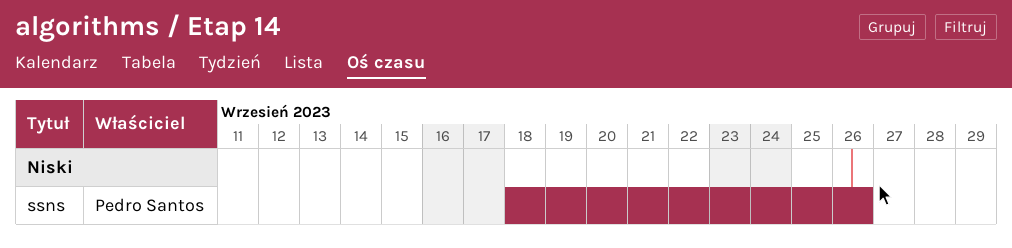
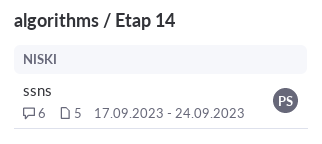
ssns, start: Sep 18 -> Sep 17
ssns, due: Sep 26 -> Sep 24

